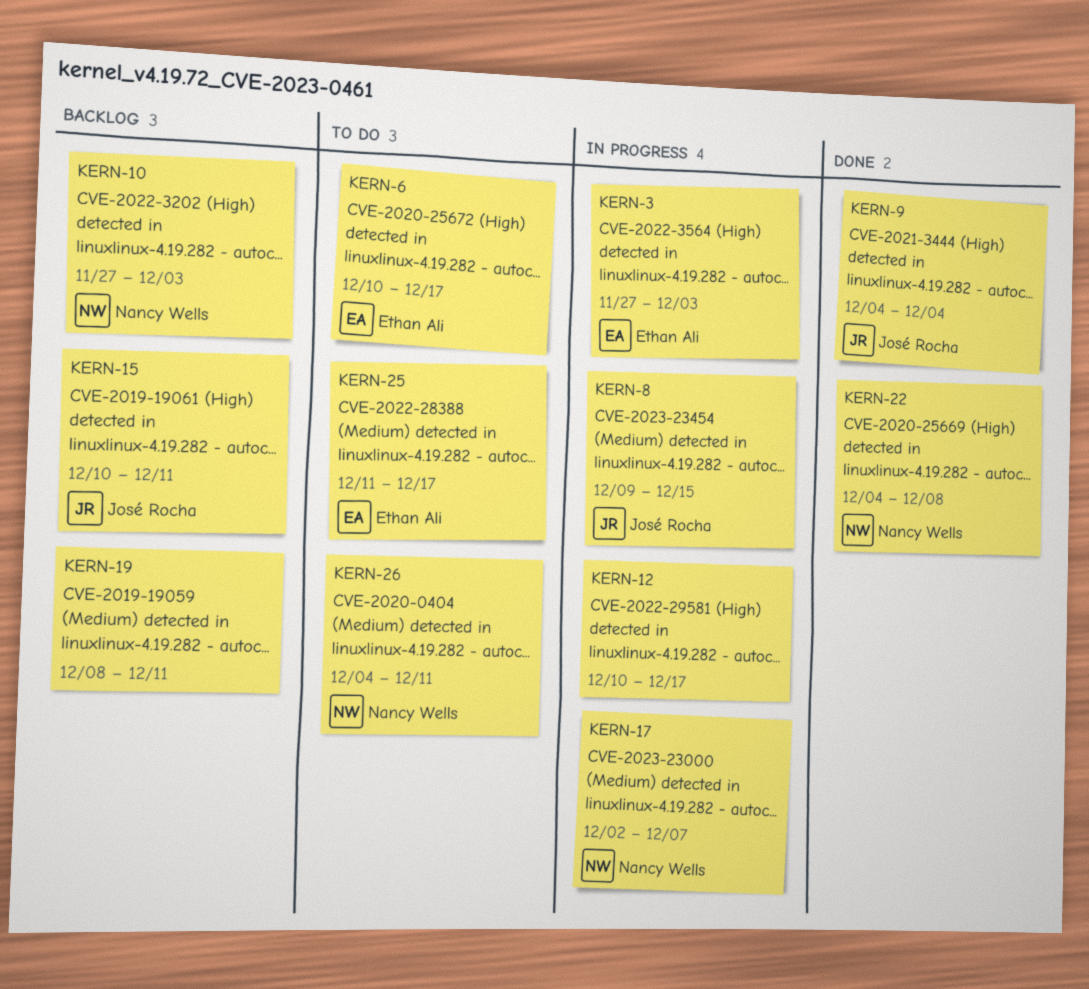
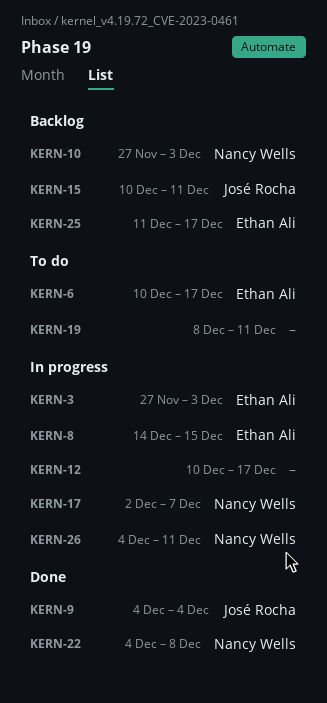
KERN-8, owner: José Rocha -> Ethan Ali
KERN-8, start: Dec 9 -> Dec 14
KERN-19, status: Backlog -> To do
KERN-25, status: To do -> Backlog
KERN-26, status: To do -> In progress

